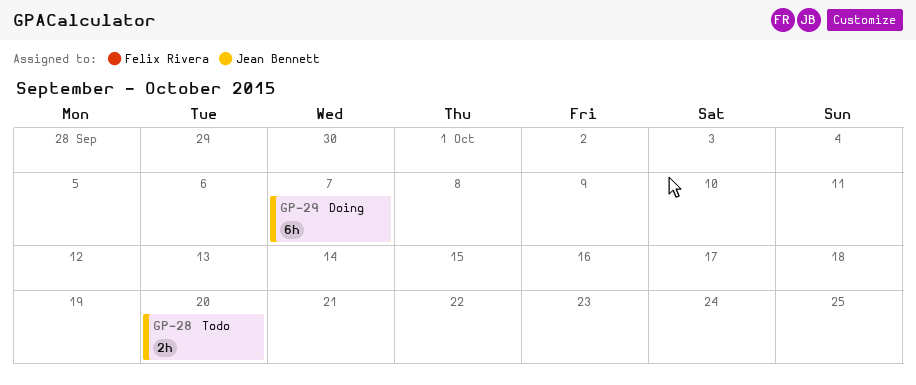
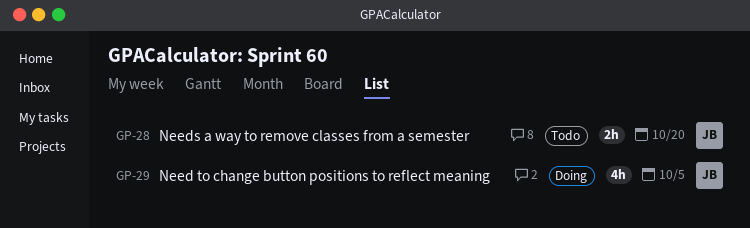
GP-29, estimate: 6h -> 4h
GP-29, due: Oct 7 -> Oct 5

